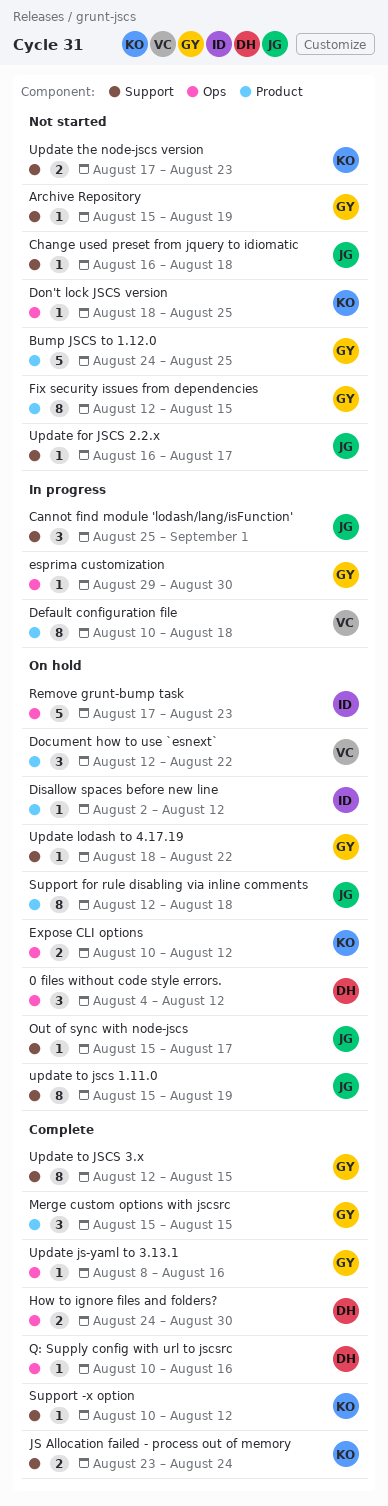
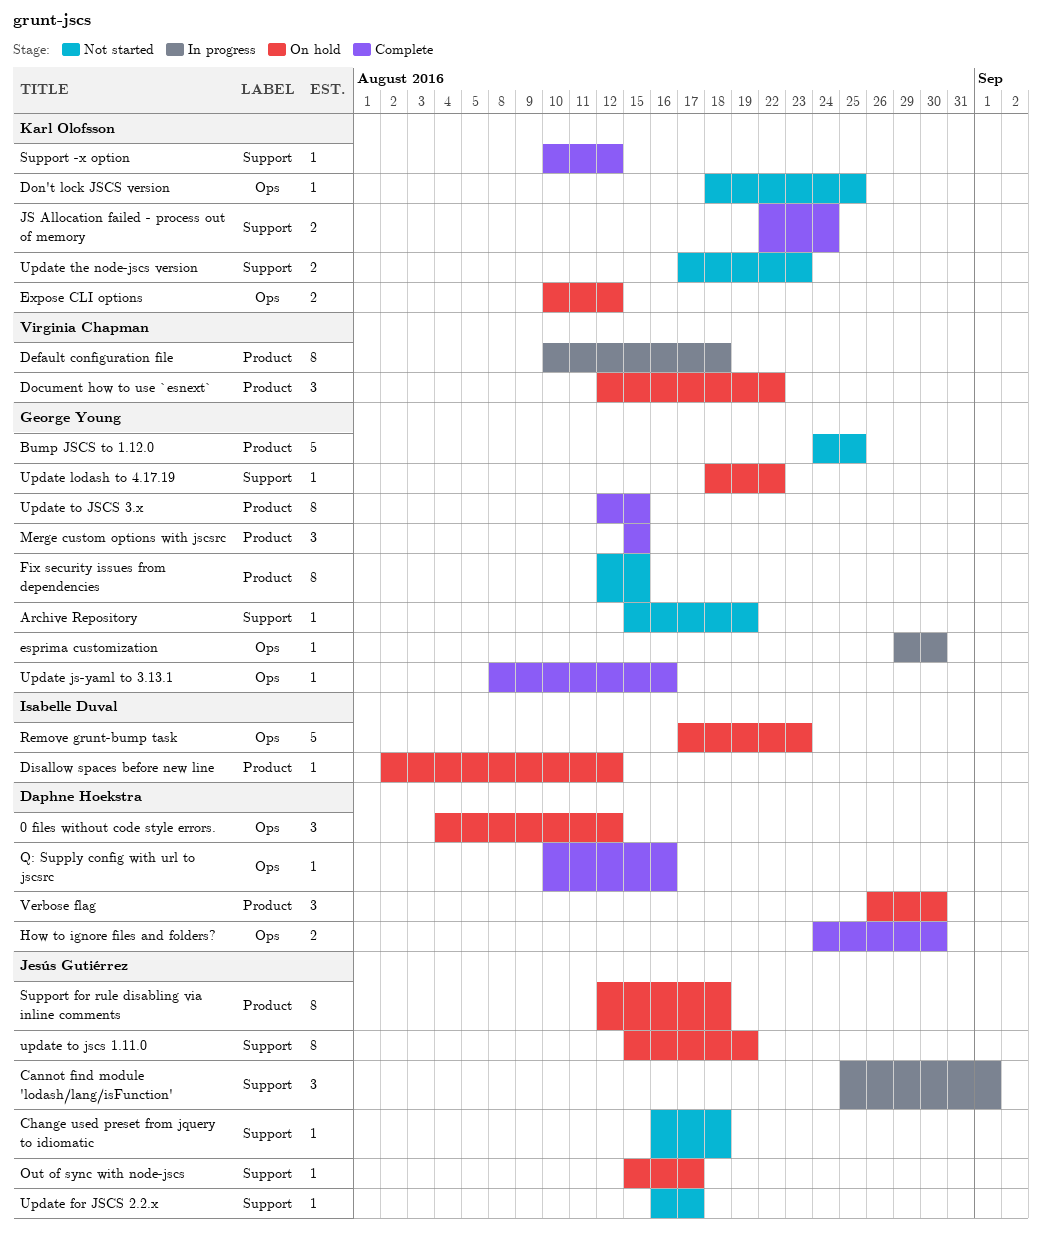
JS Allocation failed - process out of memory, start: Aug 23 -> Aug 22
Update to JSCS 3.x, label: Support -> Product
Verbose flag: none -> present

